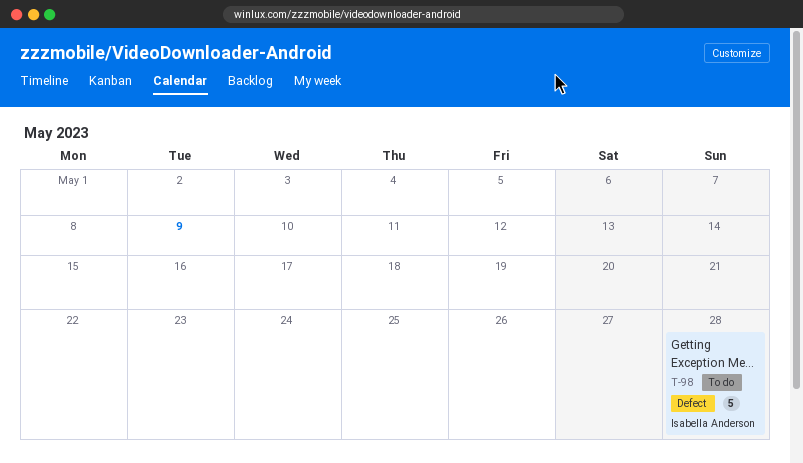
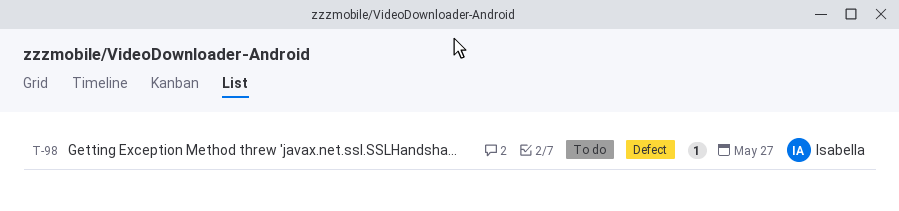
T-98, estimate: 5 -> 1
T-98, due: May 28 -> May 27

